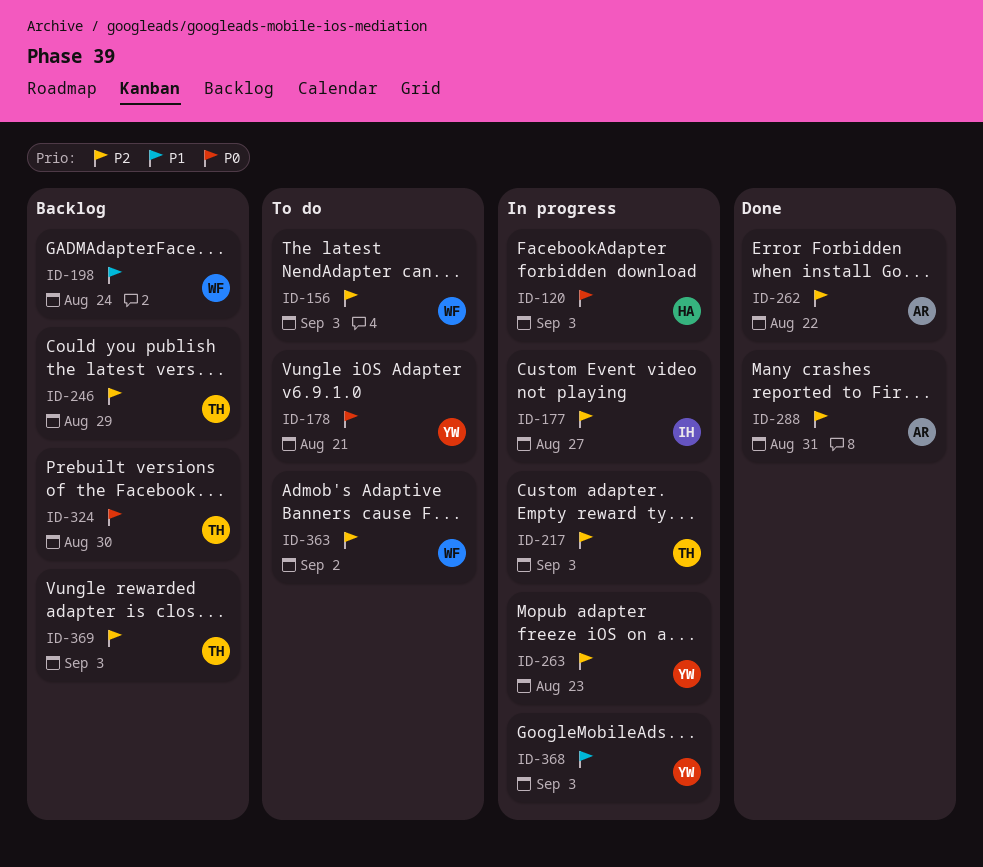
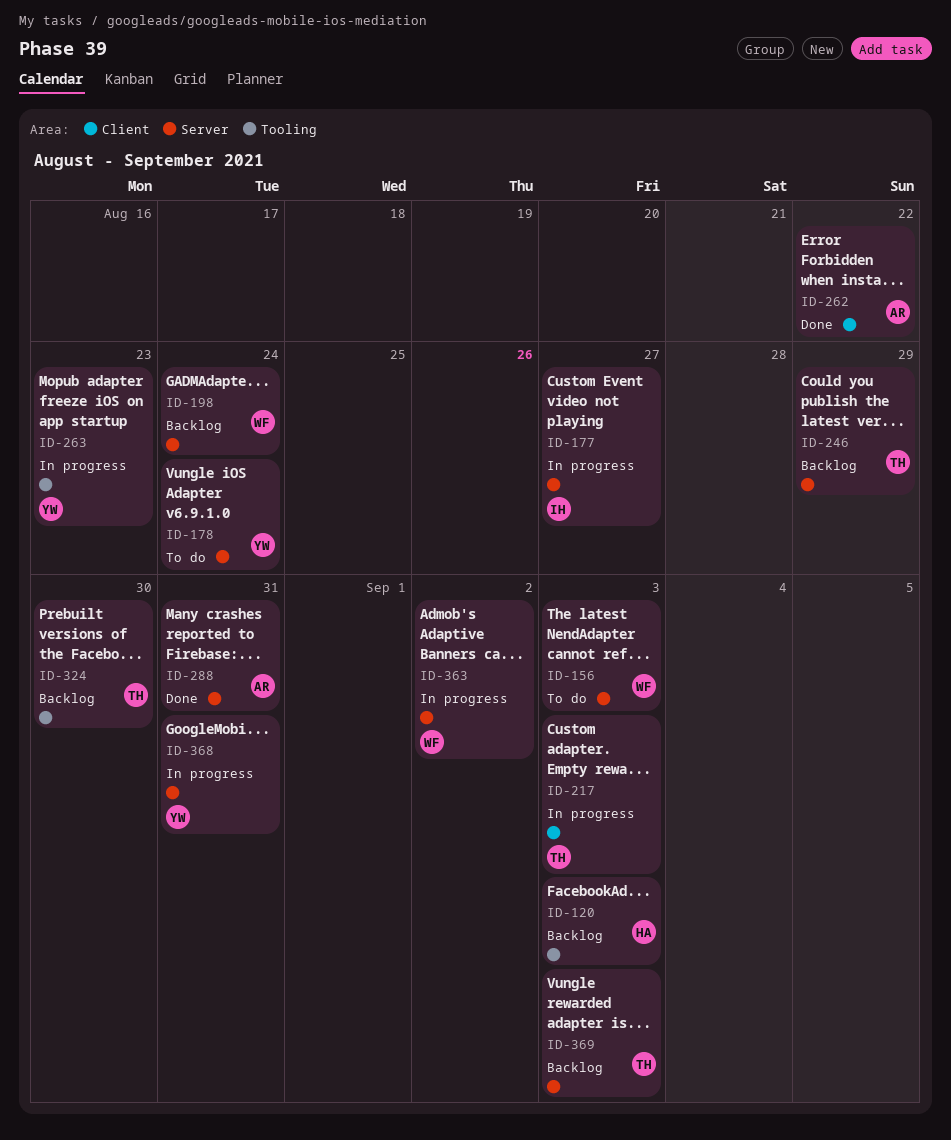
ID-120, status: In progress -> Backlog
ID-178, due: Aug 21 -> Aug 24
ID-363, status: To do -> In progress
ID-368, due: Sep 3 -> Aug 31

